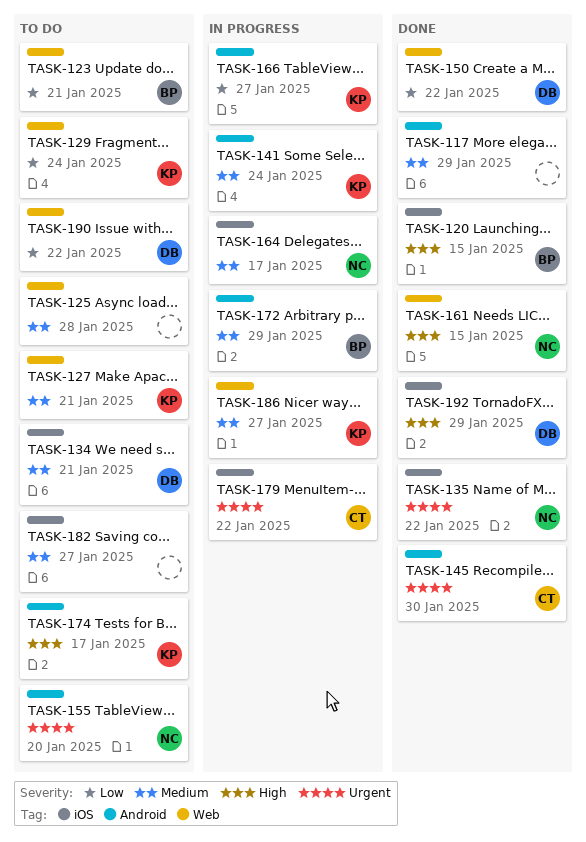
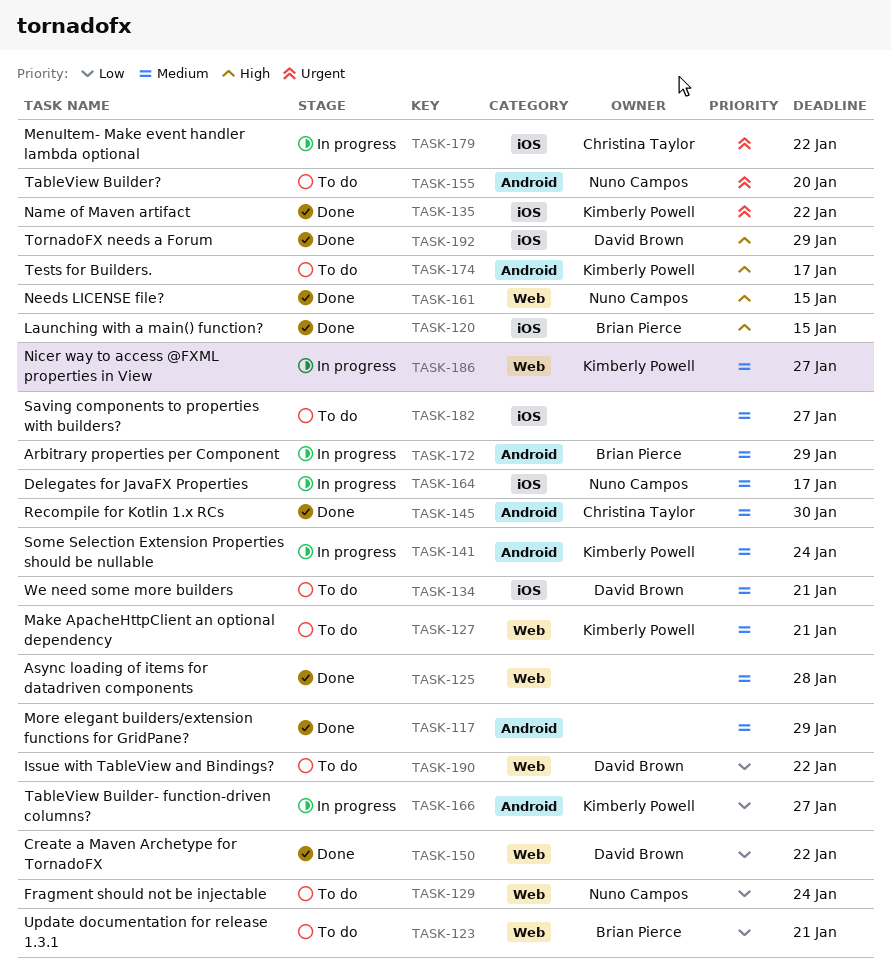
TASK-125, status: To do -> Done
TASK-129, owner: Kimberly Powell -> Nuno Campos
TASK-135, owner: Nuno Campos -> Kimberly Powell
TASK-145, priority: Urgent -> Medium

